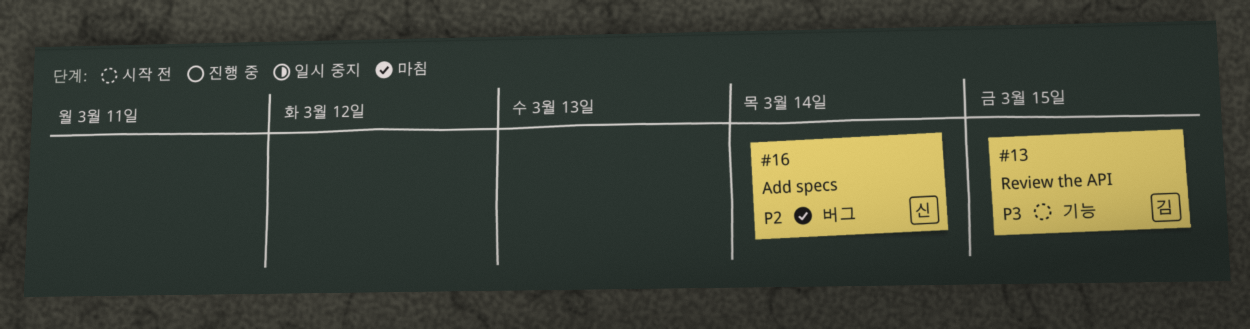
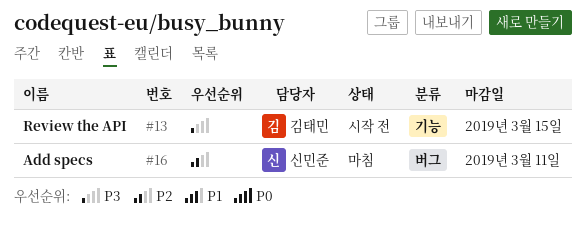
#16, due: Mar 14 -> Mar 11

